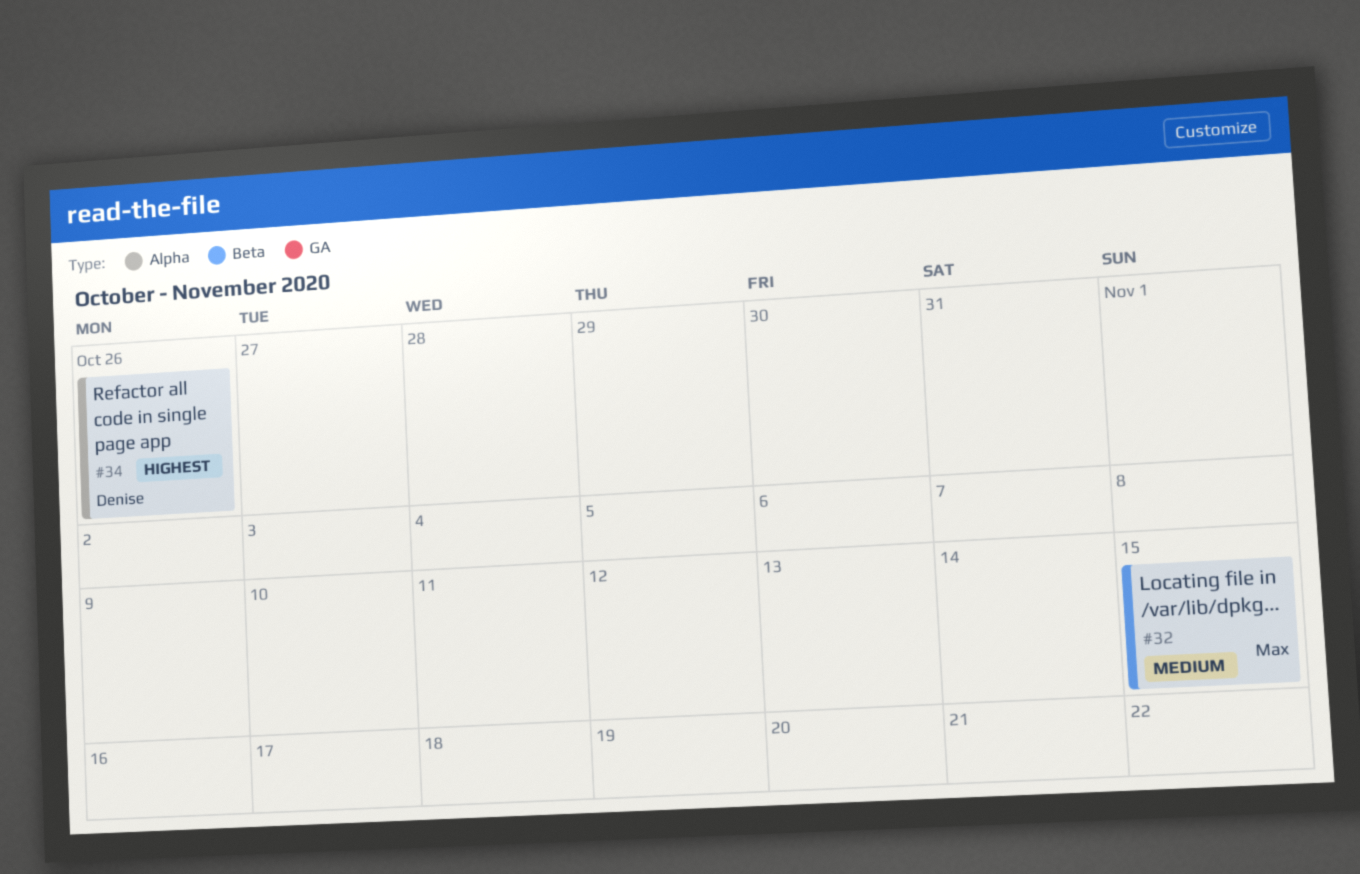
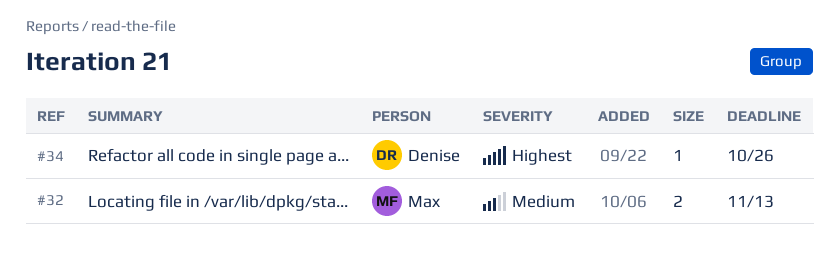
#32, due: Nov 15 -> Nov 13

